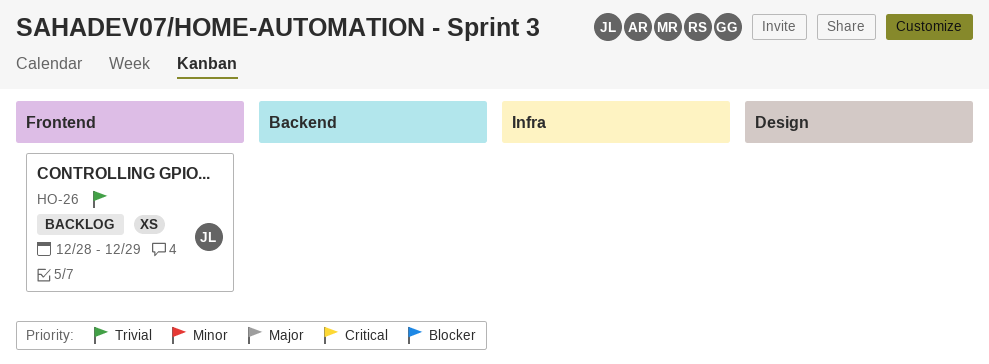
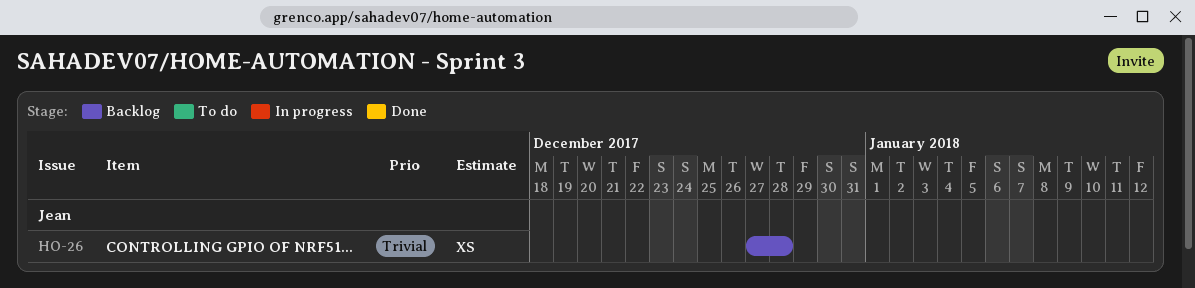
HO-26, start: Dec 28 -> Dec 27
HO-26, due: Dec 29 -> Dec 28

